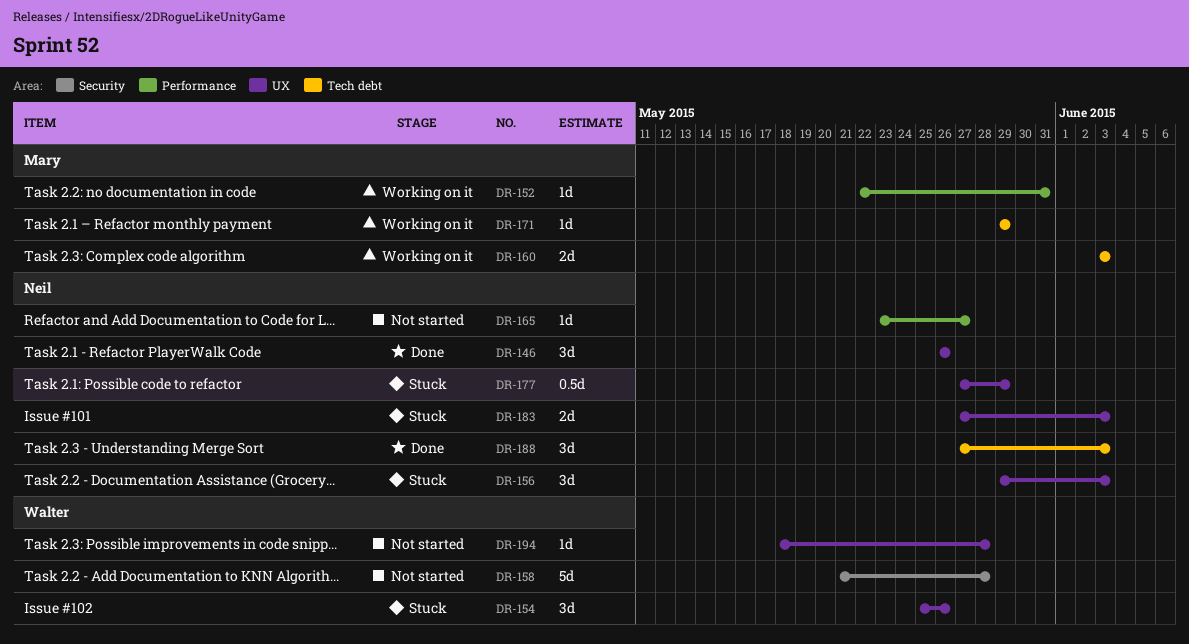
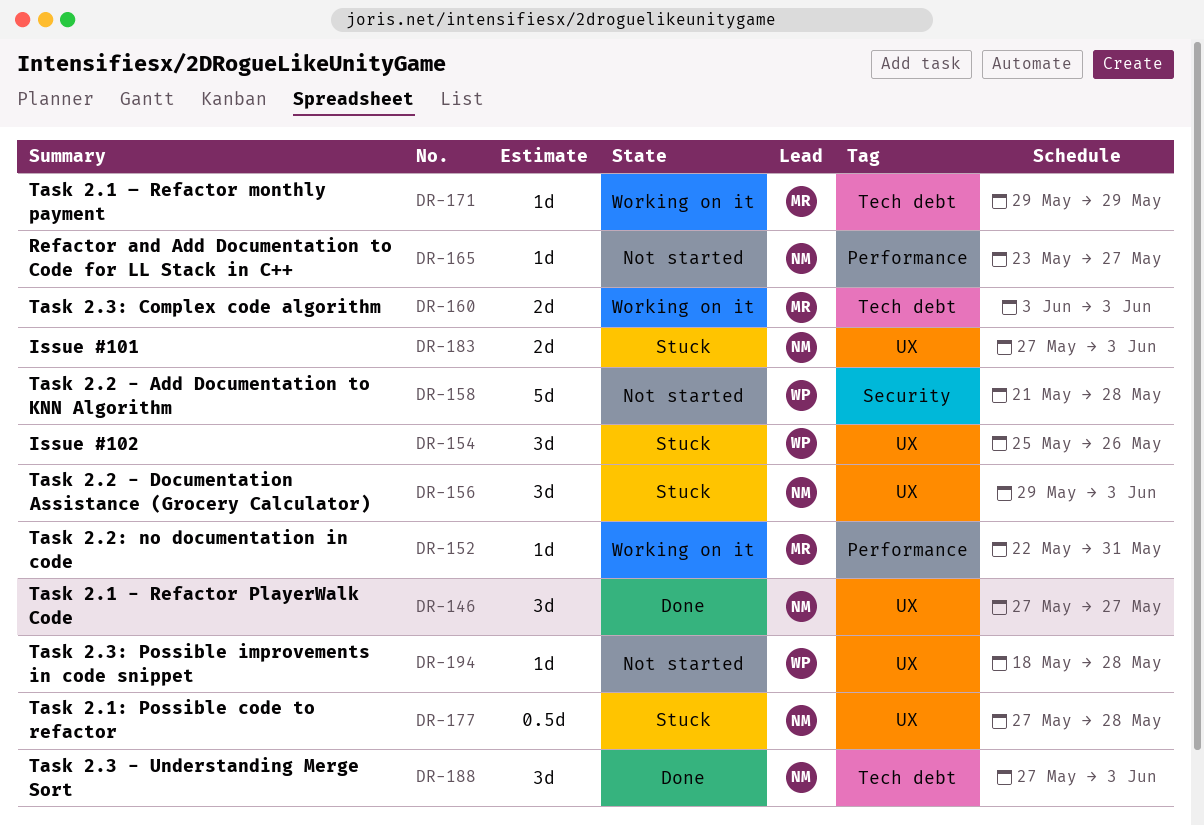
DR-146, start: May 26 -> May 27
DR-146, due: May 26 -> May 27
DR-177, due: May 29 -> May 28

